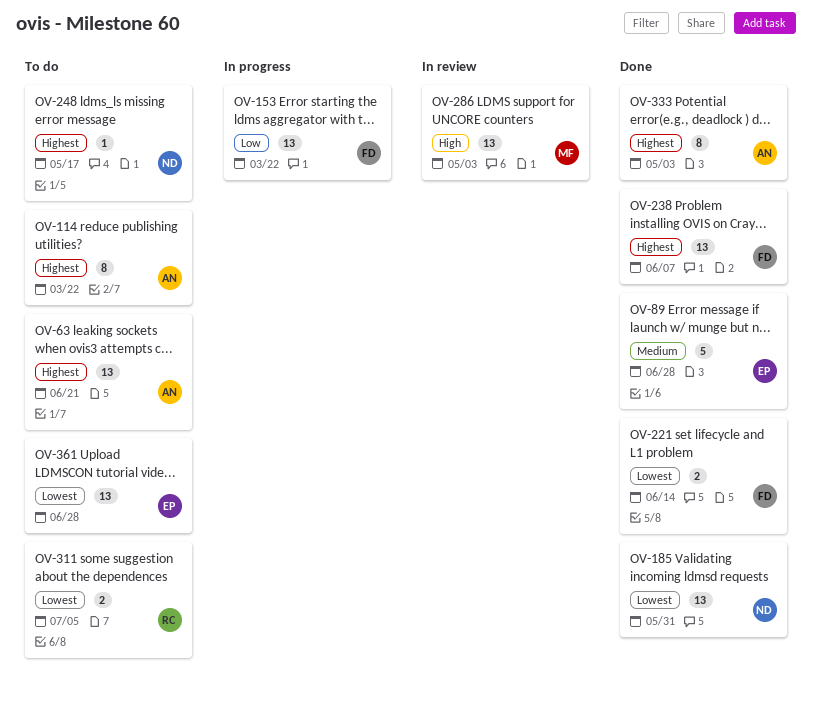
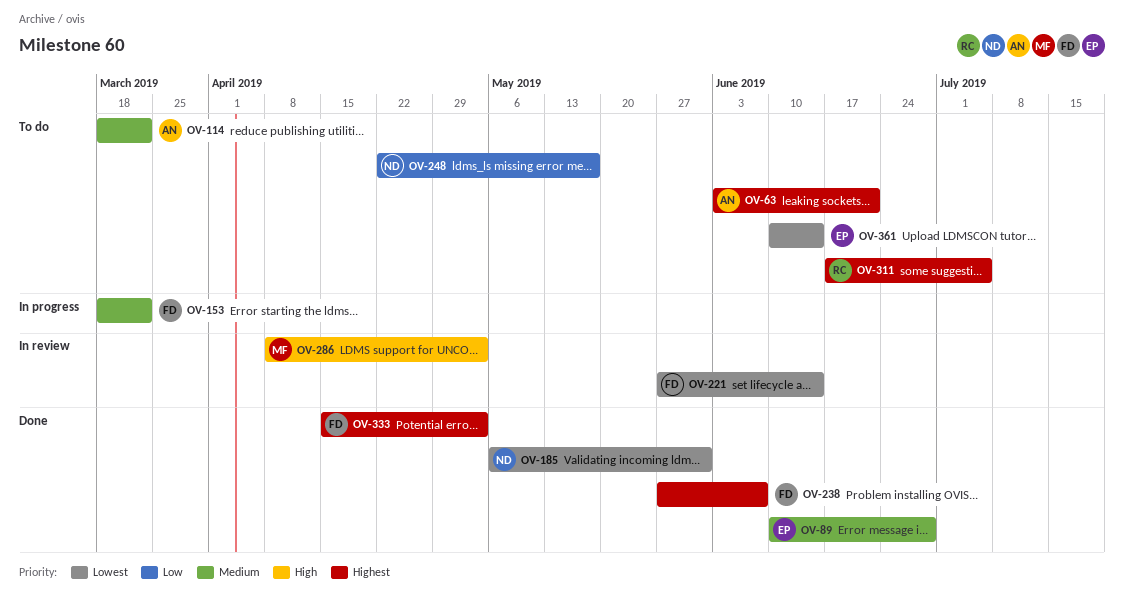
OV-114, priority: Highest -> Medium
OV-153, priority: Low -> Medium
OV-221, status: Done -> In review
OV-248, priority: Highest -> Low
OV-311, priority: Lowest -> Highest
OV-333, owner: AN -> FD
OV-361, due: Jun 28 -> Jun 14

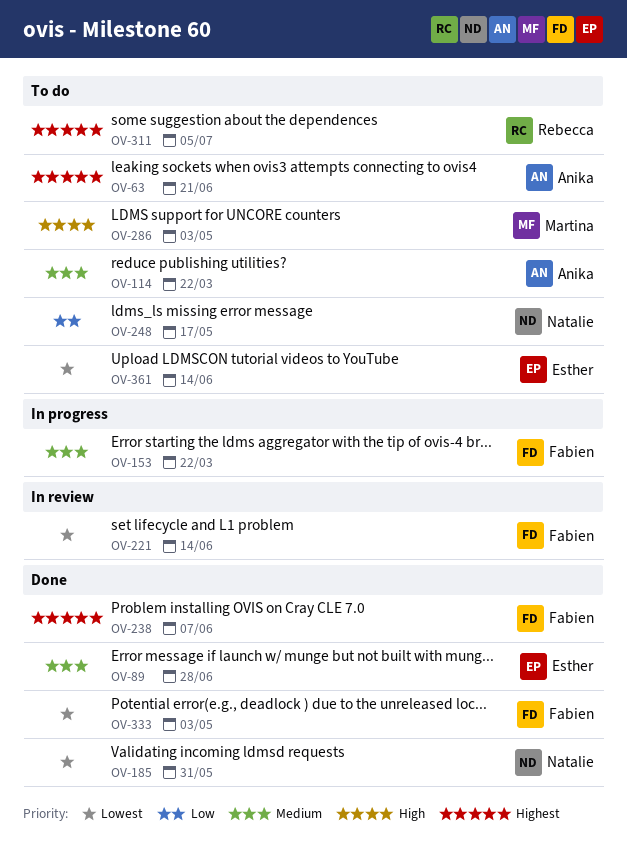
OV-286, status: In review -> To do
OV-333, priority: Highest -> Lowest

